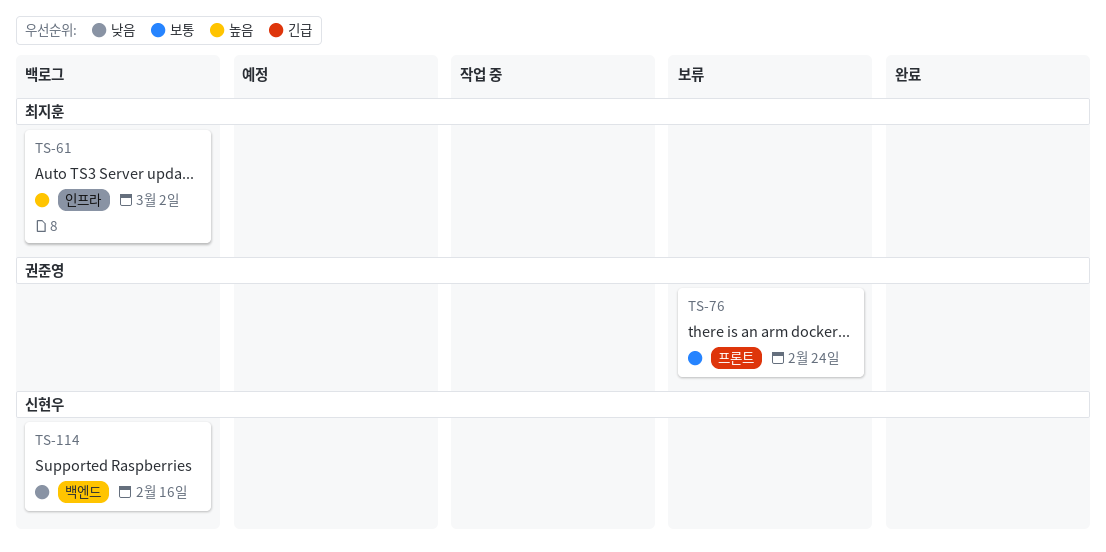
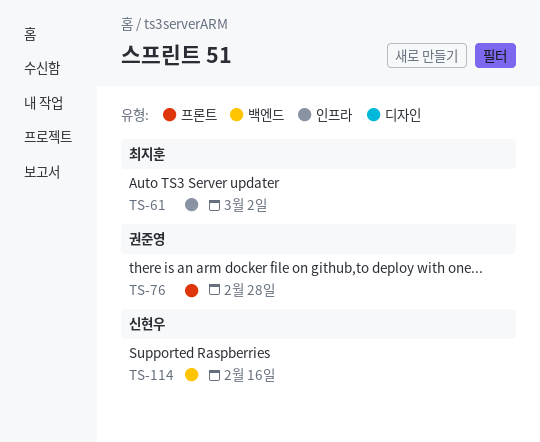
TS-76, due: Feb 24 -> Feb 28

